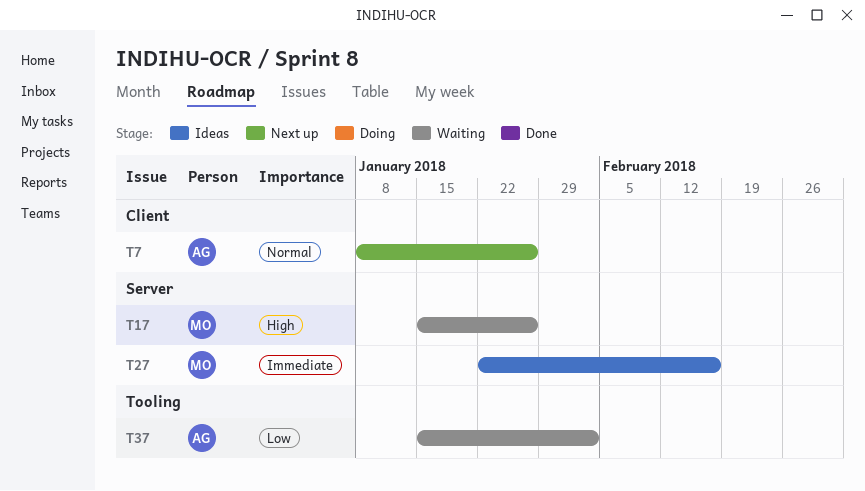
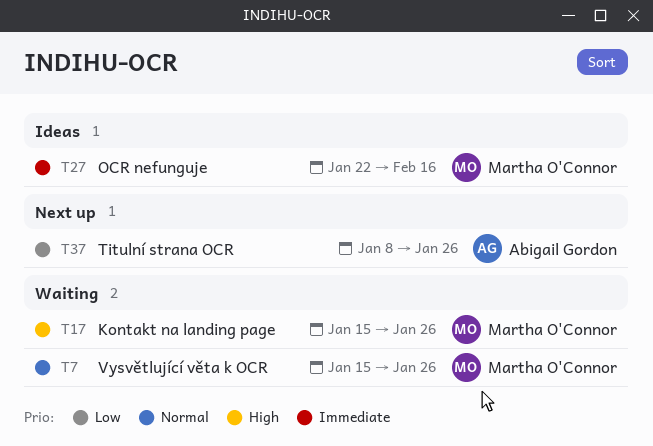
T7, status: Next up -> Waiting
T7, owner: Abigail Gordon -> Martha O'Connor
T7, start: Jan 8 -> Jan 15
T37, status: Waiting -> Next up
T37, start: Jan 15 -> Jan 8
T37, due: Feb 2 -> Jan 26

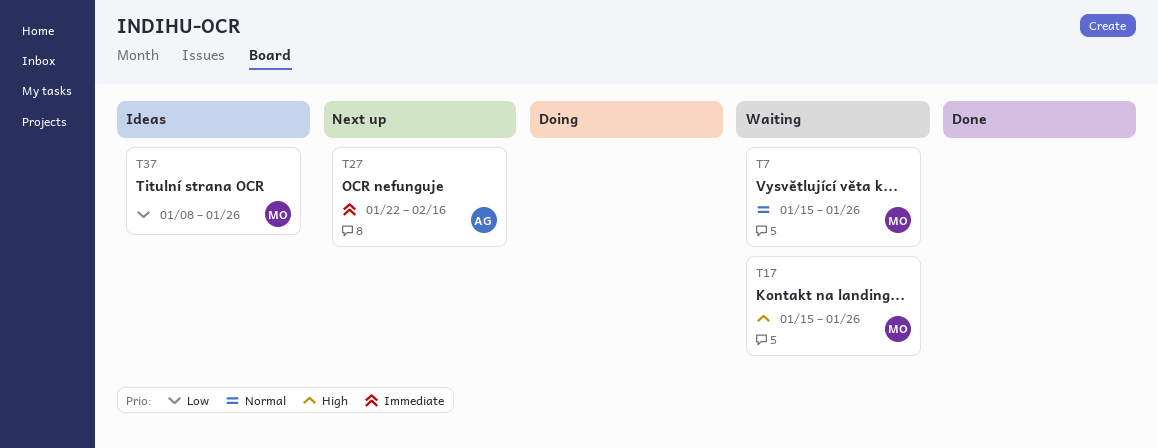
T27, status: Ideas -> Next up
T27, owner: Martha O'Connor -> Abigail Gordon
T37, status: Next up -> Ideas
T37, owner: Abigail Gordon -> Martha O'Connor

